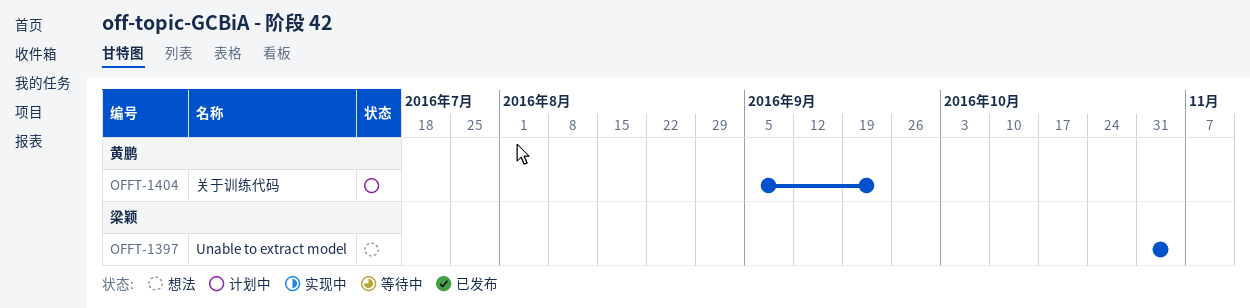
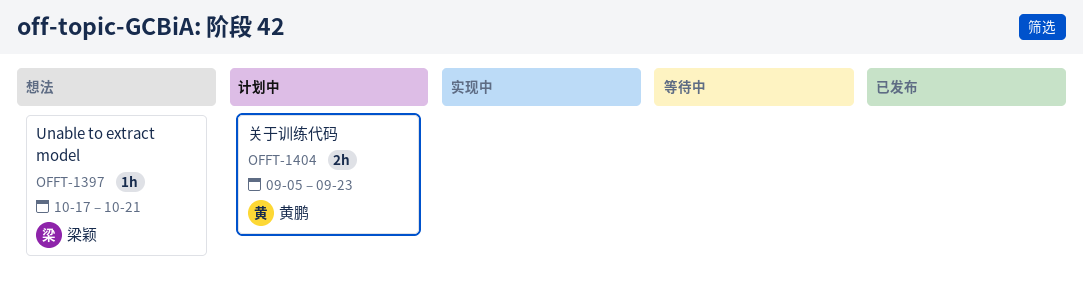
OFFT-1397, start: Oct 31 -> Oct 17
OFFT-1397, due: Nov 4 -> Oct 21

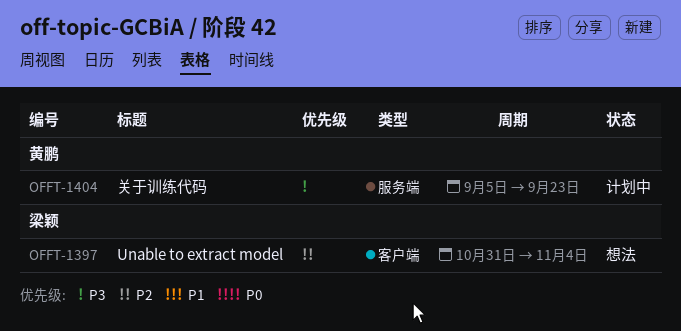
OFFT-1397, start: Oct 17 -> Oct 31
OFFT-1397, due: Oct 21 -> Nov 4

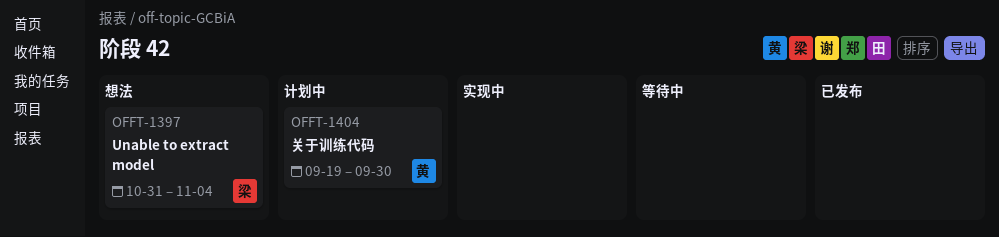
OFFT-1404, start: Sep 5 -> Sep 19
OFFT-1404, due: Sep 23 -> Sep 30

